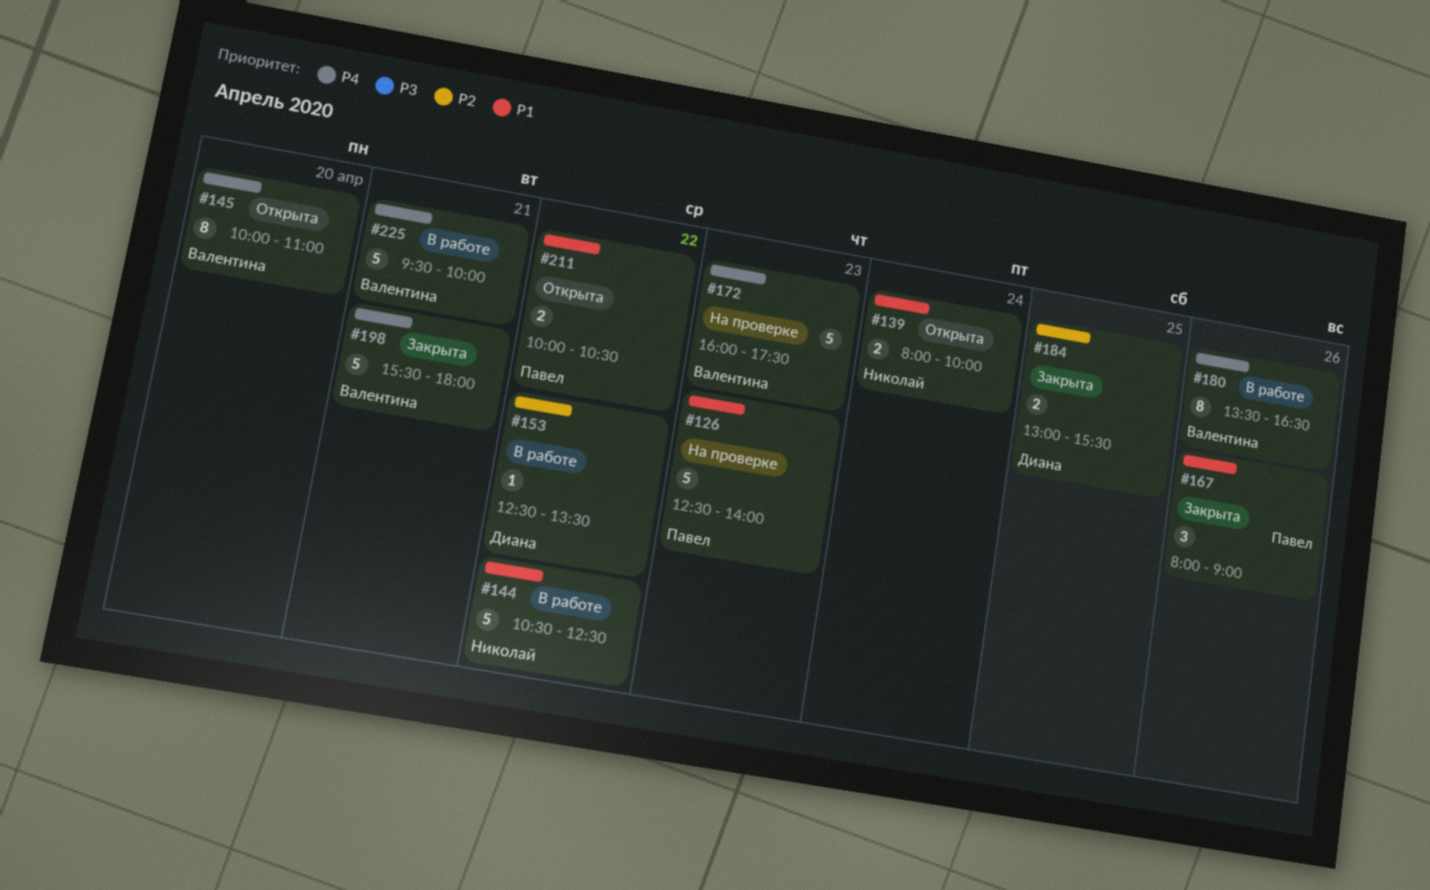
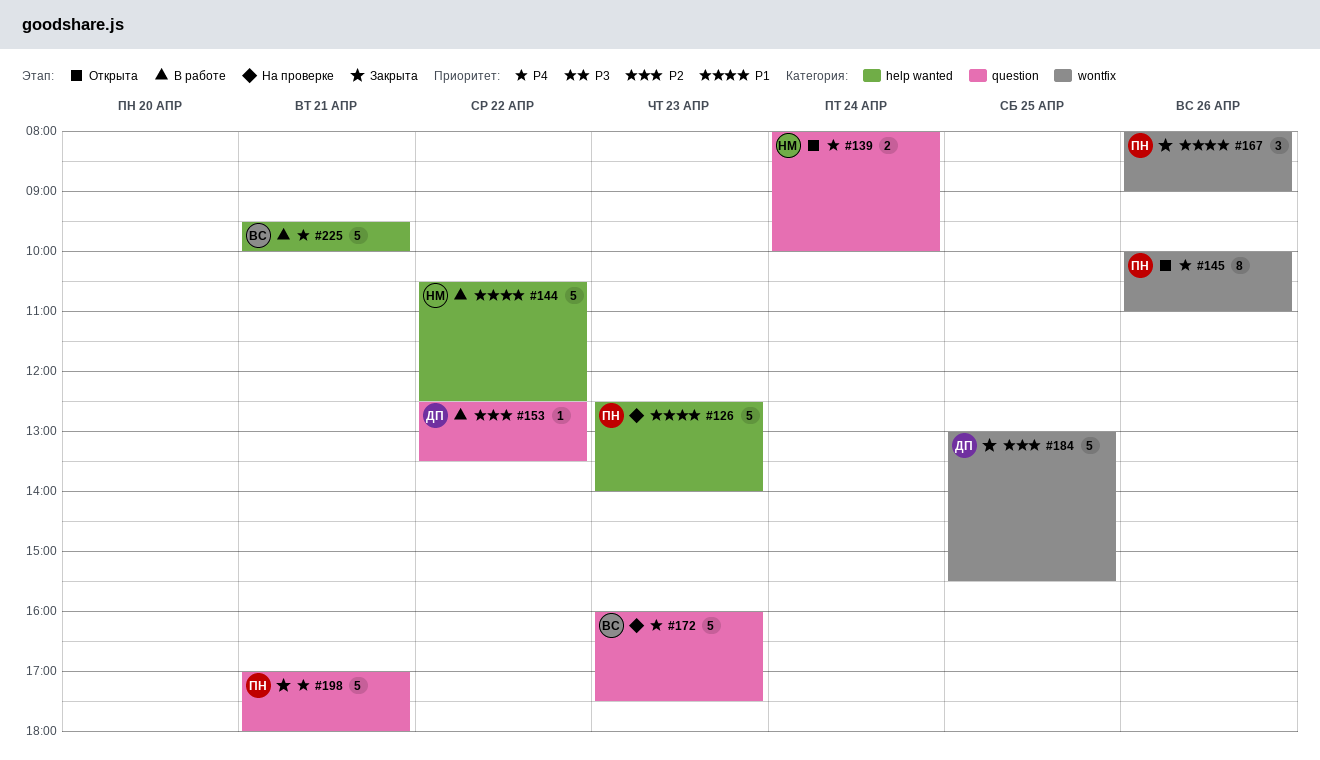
#139, priority: P1 -> P4
#145, owner: Валентина -> Павел
#145, day: Apr 20 -> Apr 26
#180: present -> none
#184, estimate: 2 -> 5
#198, owner: Валентина -> Павел
#198, begins: 15:30 -> 17:00
#211: present -> none

